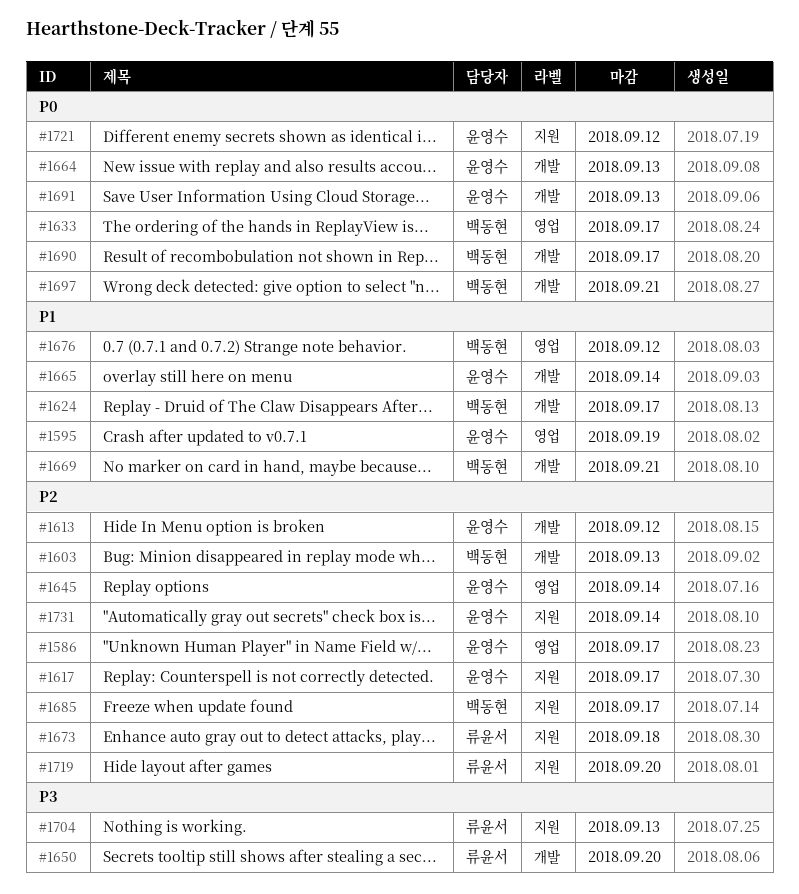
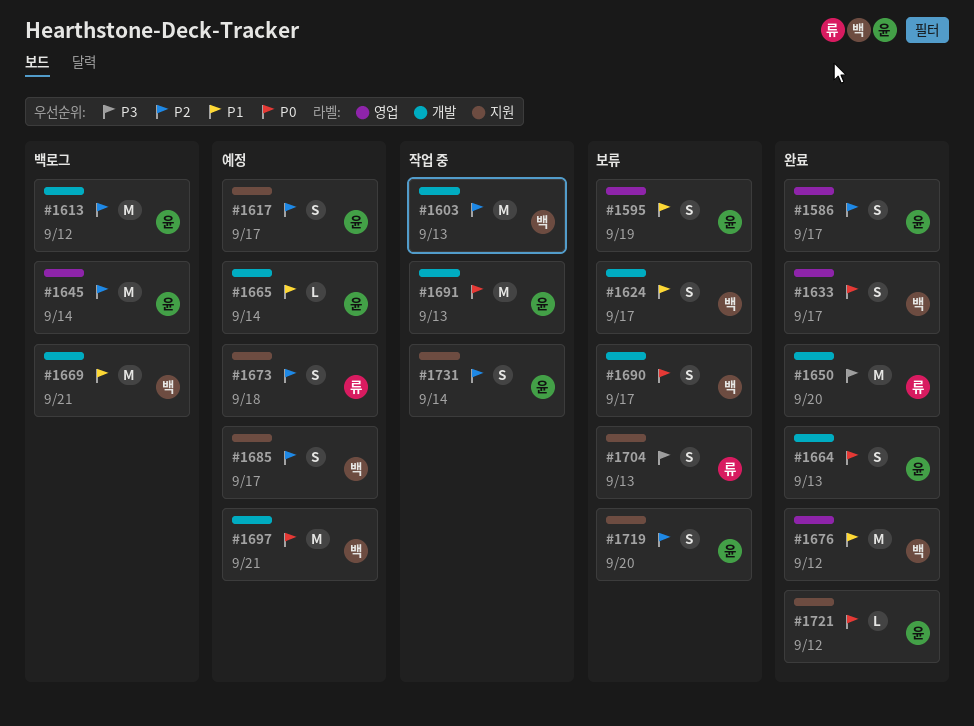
#1719, owner: 류윤서 -> 윤영수

